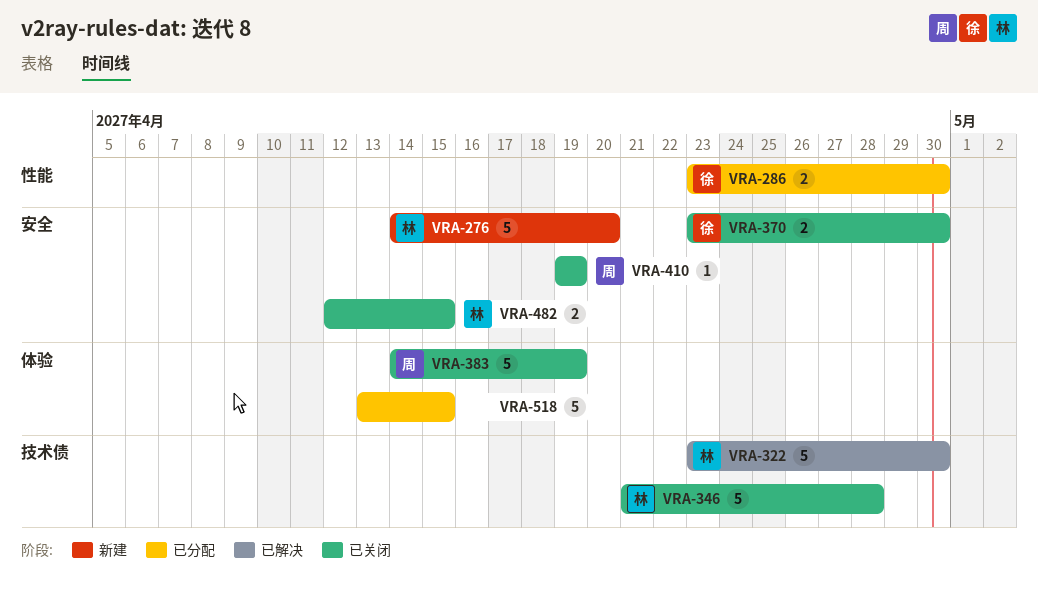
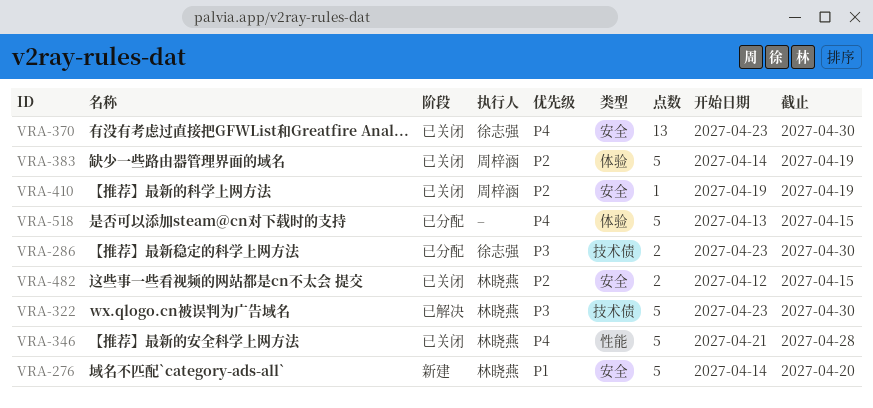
VRA-286, label: 性能 -> 技术债
VRA-346, label: 技术债 -> 性能
VRA-370, estimate: 2 -> 13

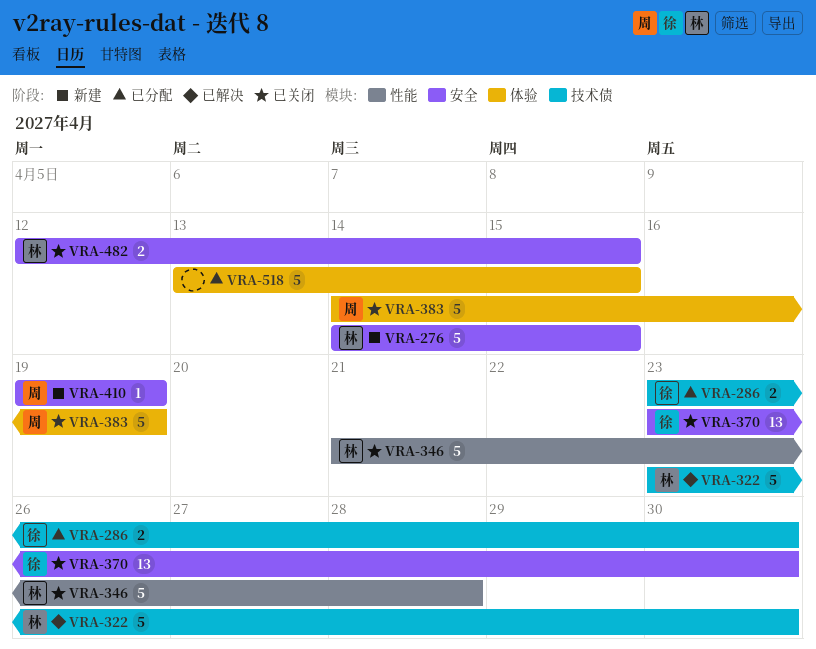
VRA-276, due: Apr 20 -> Apr 15
VRA-410, status: 已关闭 -> 新建

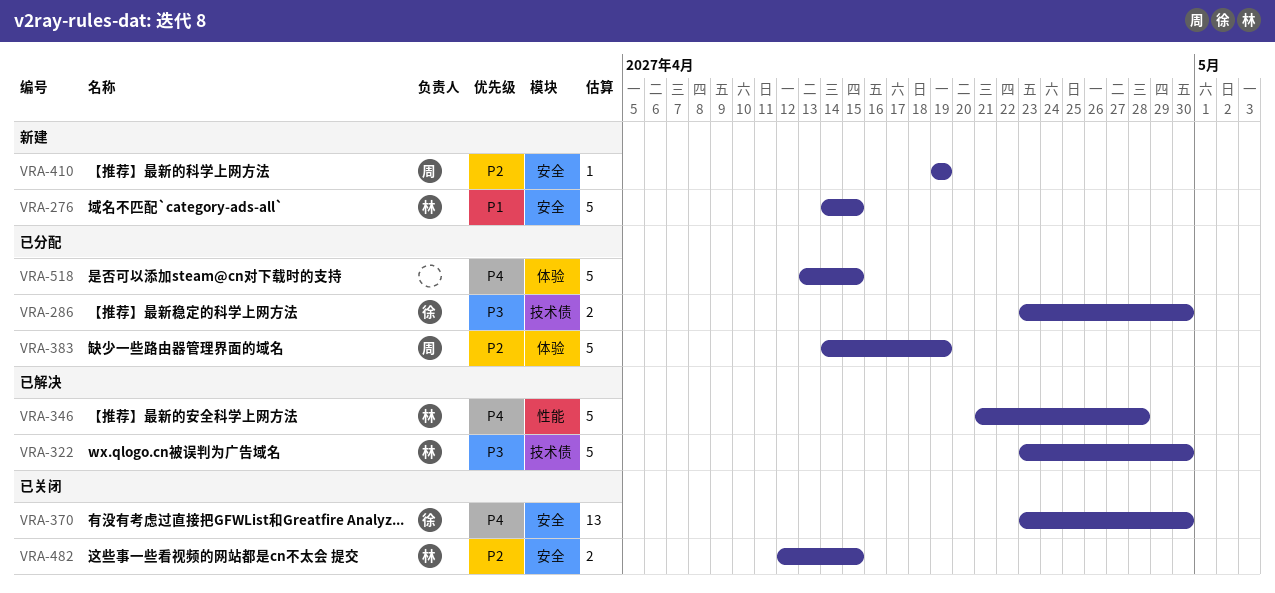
VRA-346, status: 已关闭 -> 已解决
VRA-383, status: 已关闭 -> 已分配

